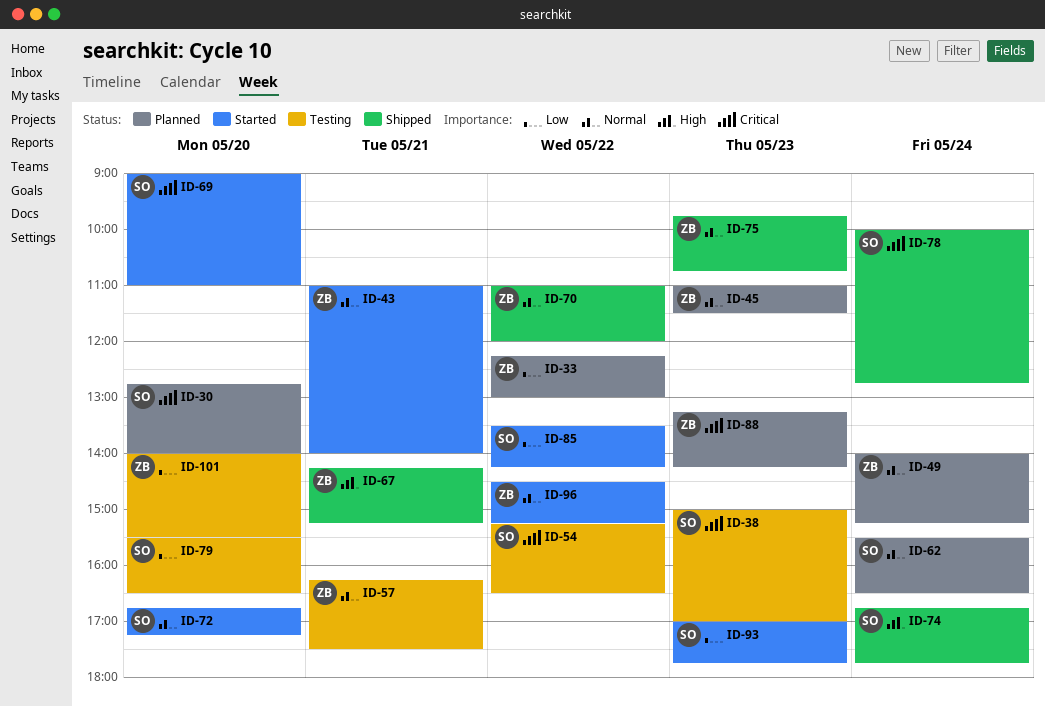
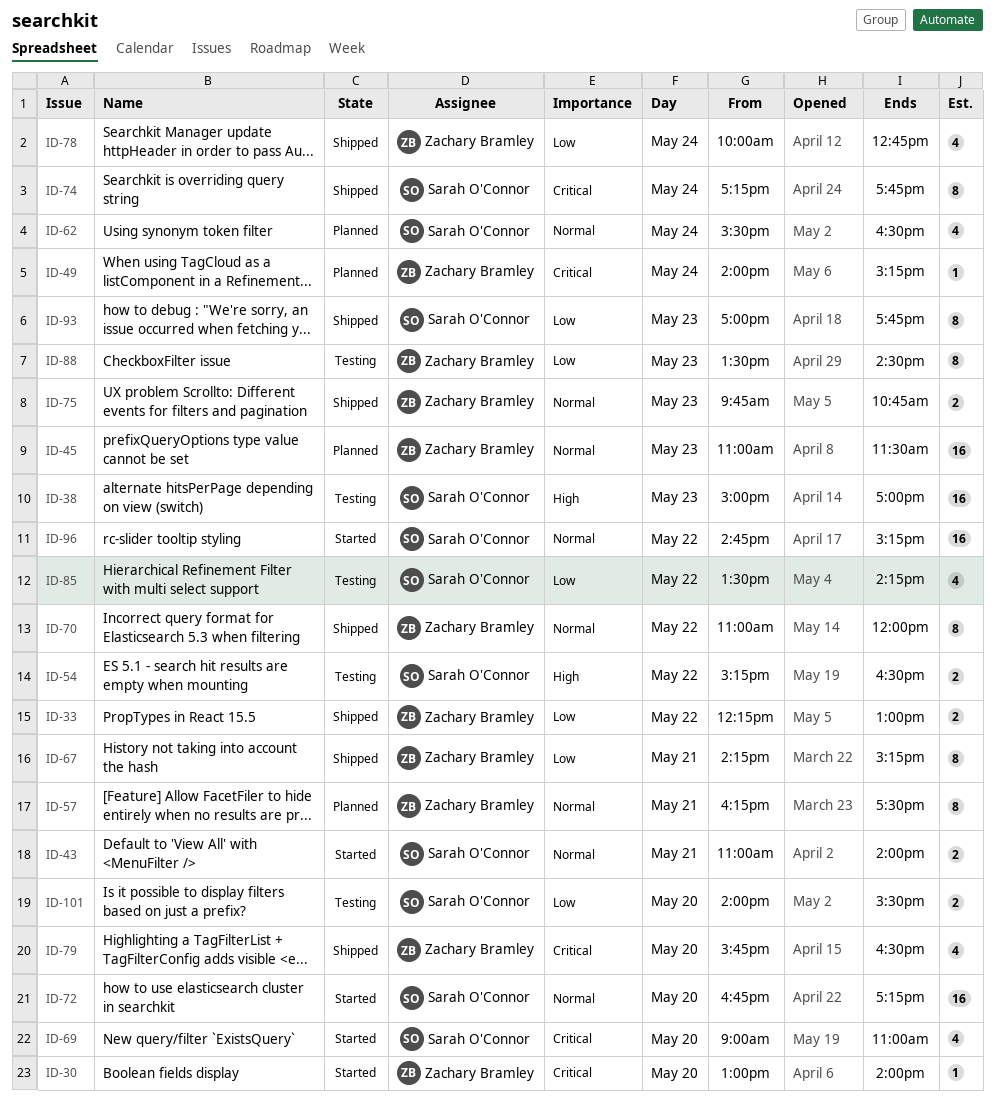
ID-30, status: Planned -> Started
ID-30, owner: Sarah O'Connor -> Zachary Bramley
ID-30, begins: 12:45 -> 13:00
ID-33, status: Planned -> Shipped
ID-38, priority: Critical -> High
ID-43, owner: Zachary Bramley -> Sarah O'Connor
ID-49, priority: Normal -> Critical
ID-54, priority: Critical -> High
ID-57, status: Testing -> Planned
ID-67, priority: High -> Low
ID-74, priority: High -> Critical
ID-74, begins: 16:45 -> 17:15
ID-78, owner: Sarah O'Connor -> Zachary Bramley
ID-78, priority: Critical -> Low
ID-79, status: Testing -> Shipped
ID-79, owner: Sarah O'Connor -> Zachary Bramley
ID-79, priority: Low -> Critical
ID-79, begins: 15:30 -> 15:45
ID-85, status: Started -> Testing
ID-88, status: Planned -> Testing
ID-88, priority: Critical -> Low
ID-88, begins: 13:15 -> 13:30
ID-88, ends: 14:15 -> 14:30
ID-93, status: Started -> Shipped
ID-96, owner: Zachary Bramley -> Sarah O'Connor
ID-96, begins: 14:30 -> 14:45
ID-101, owner: Zachary Bramley -> Sarah O'Connor

